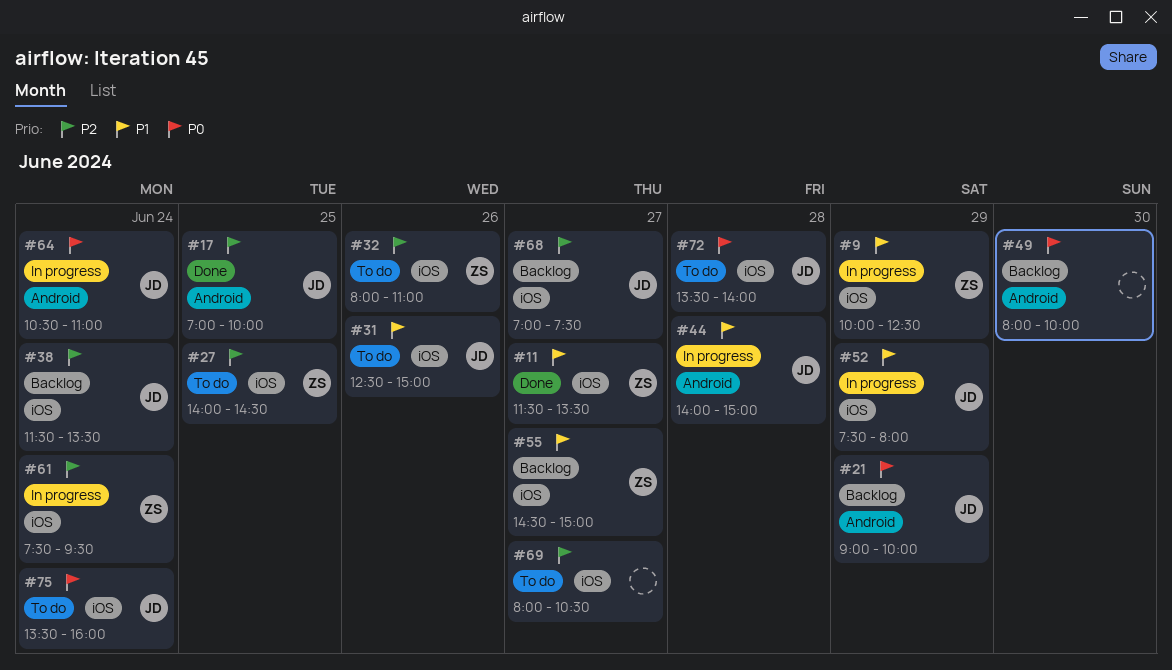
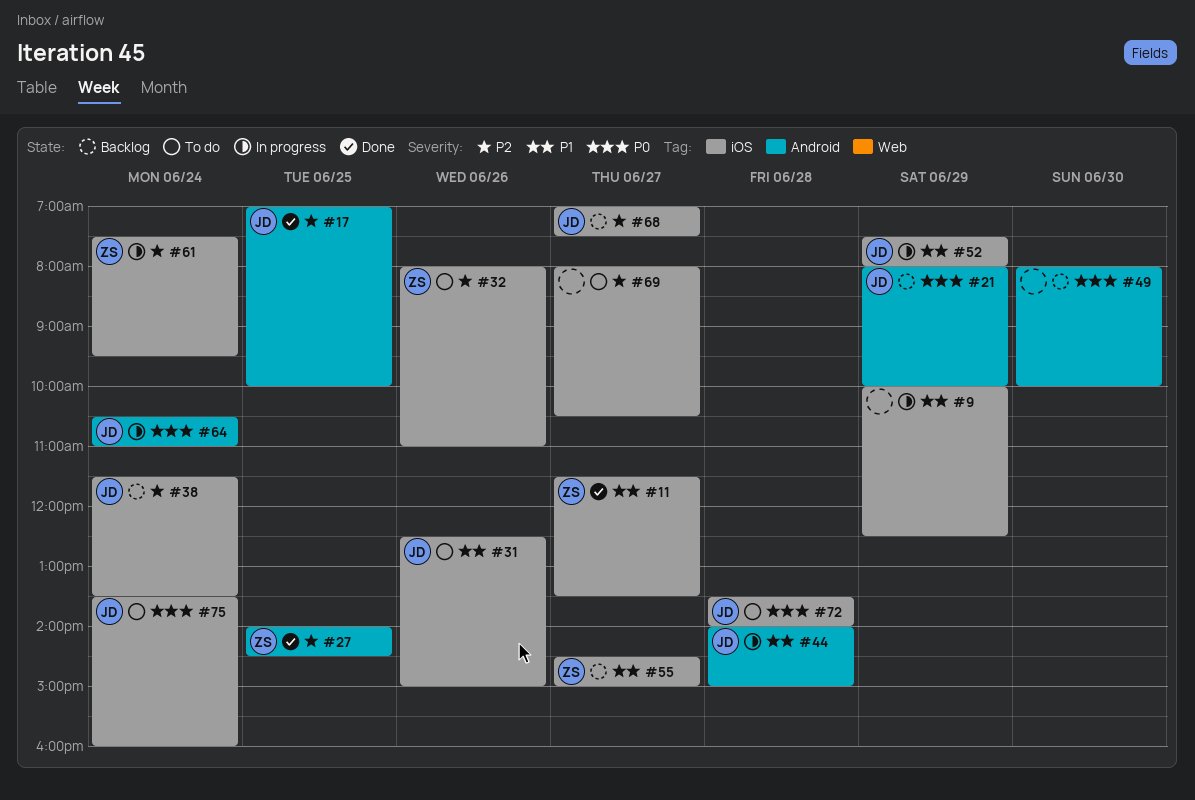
#9, owner: ZS -> none
#21, begins: 09:00 -> 08:00
#27, status: To do -> Done
#27, label: iOS -> Android

